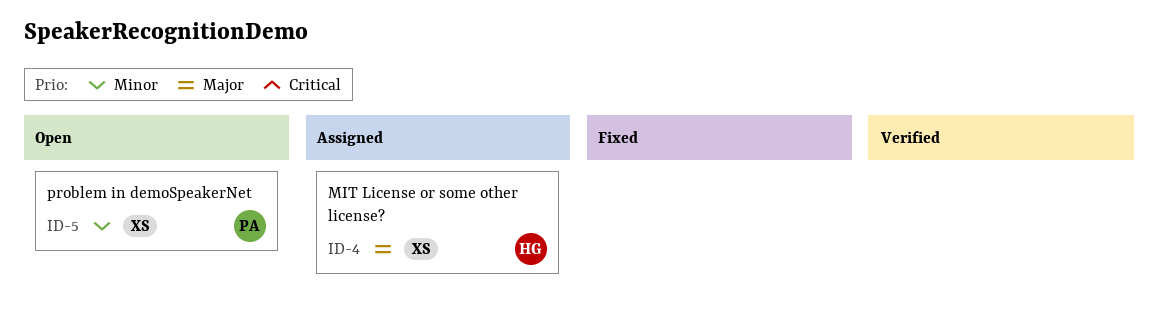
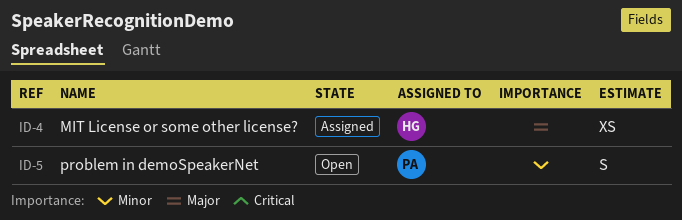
ID-5, estimate: XS -> S

